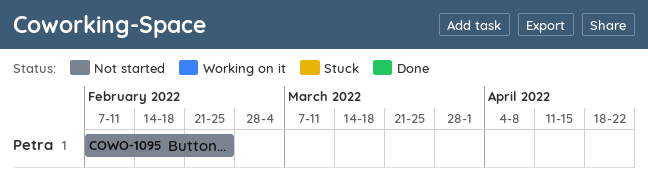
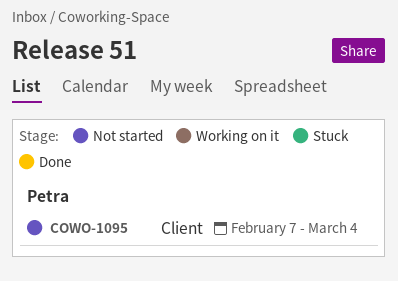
COWO-1095, due: Feb 25 -> Mar 4

